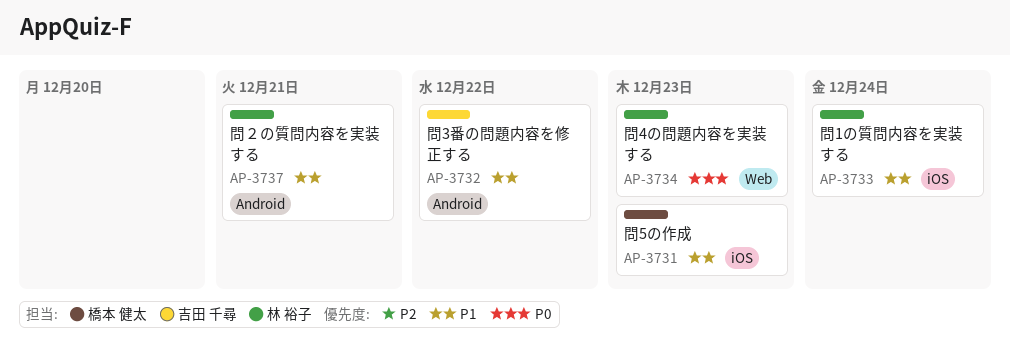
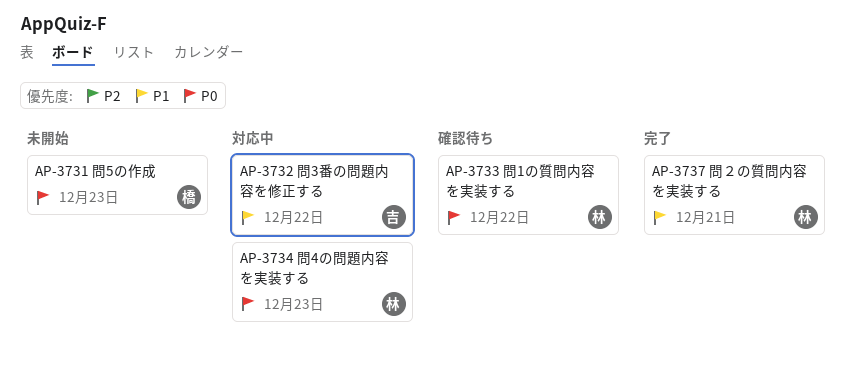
AP-3731, priority: P1 -> P0
AP-3733, priority: P1 -> P0
AP-3733, due: Dec 24 -> Dec 22

